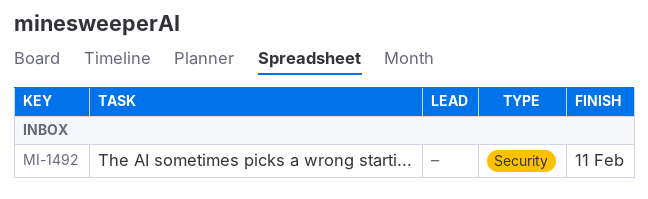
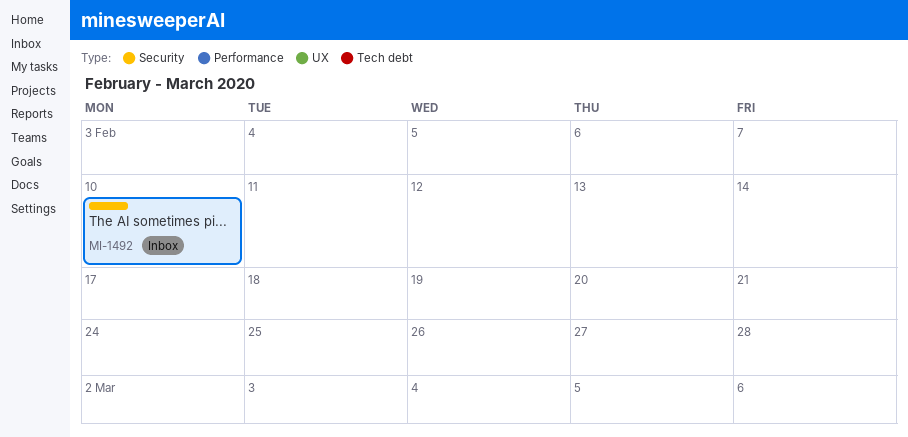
MI-1492, due: Feb 11 -> Feb 10

